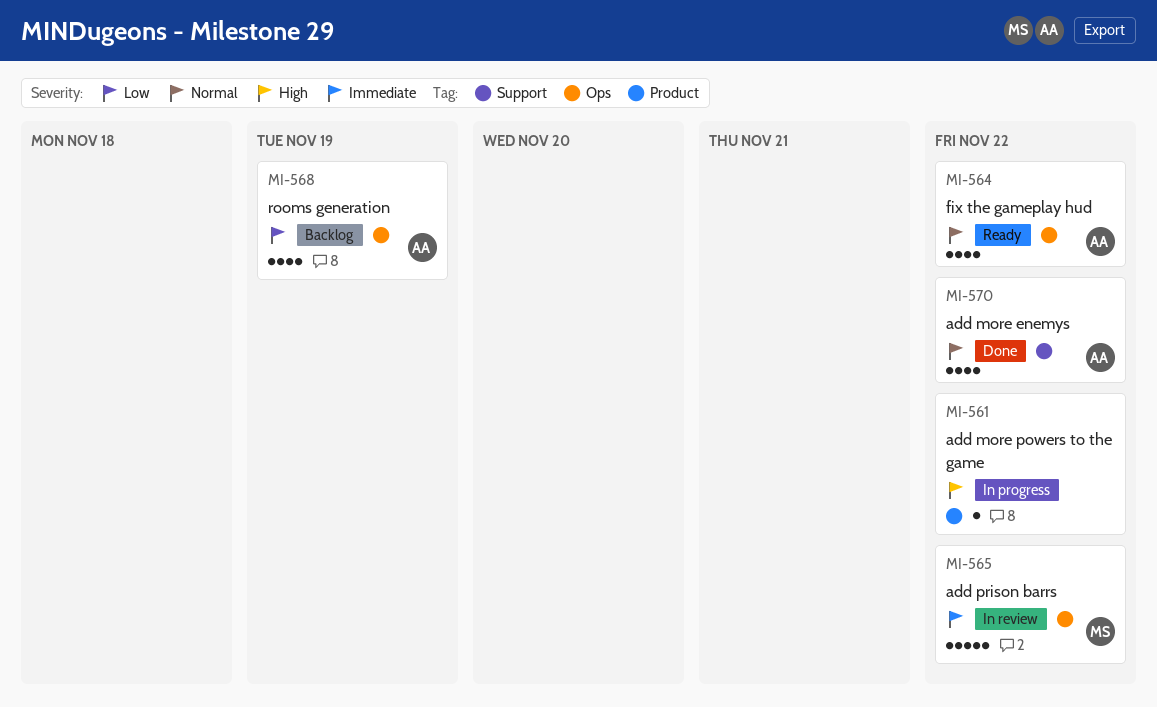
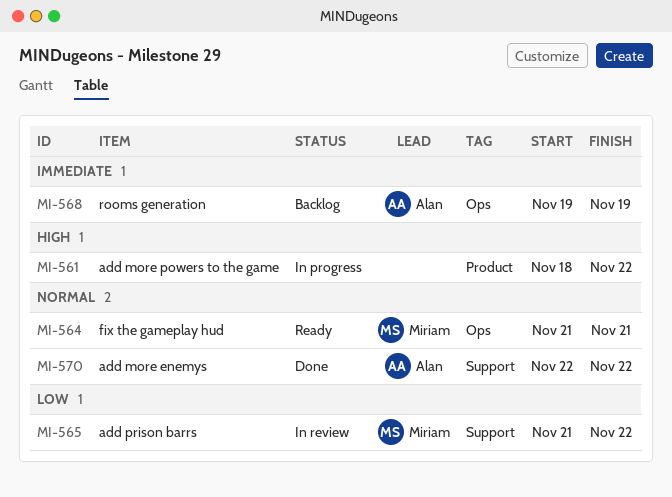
MI-564, owner: Alan -> Miriam
MI-564, due: Nov 22 -> Nov 21
MI-565, priority: Immediate -> Low
MI-565, label: Ops -> Support
MI-568, priority: Low -> Immediate

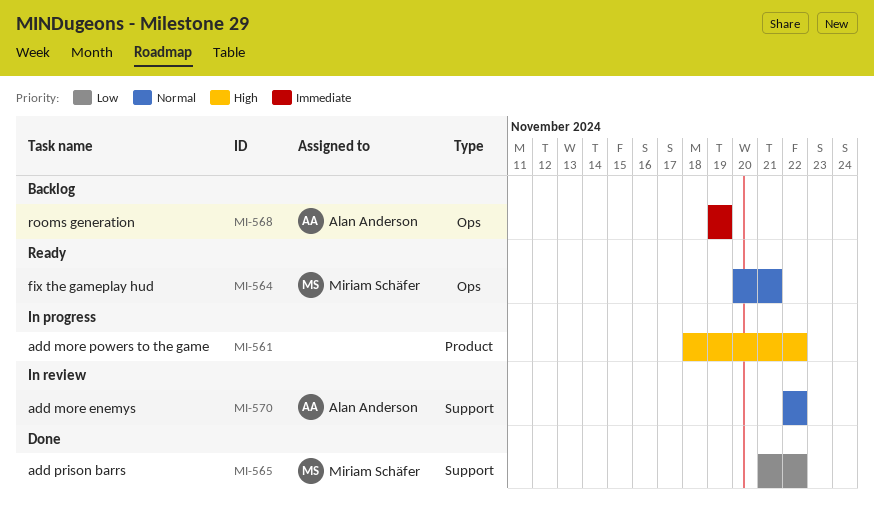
MI-564, start: Nov 21 -> Nov 20
MI-565, status: In review -> Done
MI-570, status: Done -> In review

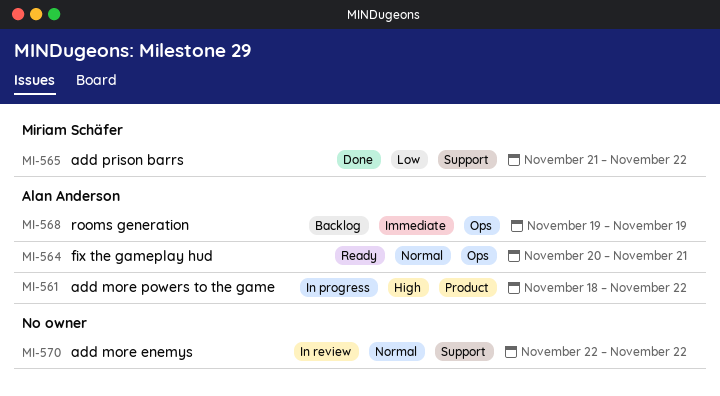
MI-561, owner: none -> Alan Anderson
MI-564, owner: Miriam Schäfer -> Alan Anderson
MI-570, owner: Alan Anderson -> none

